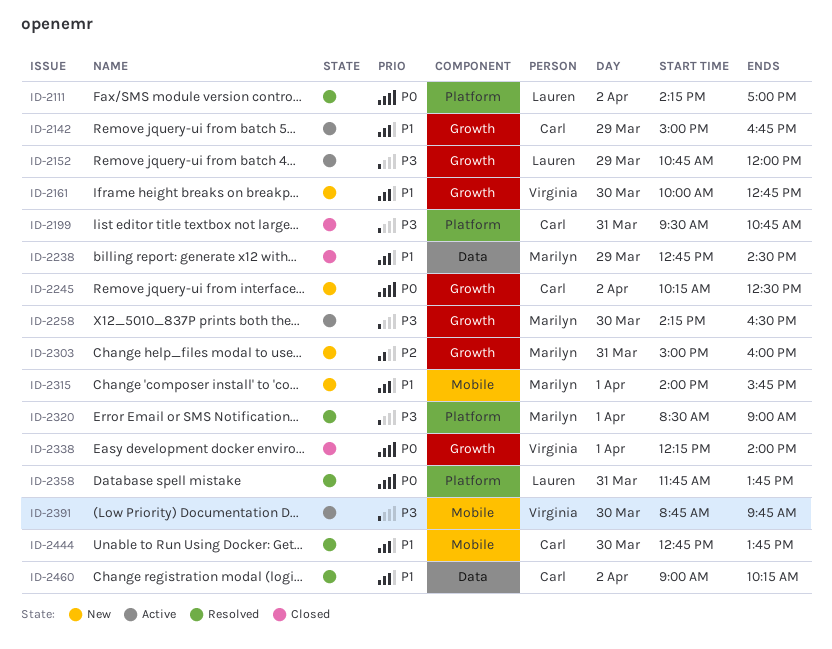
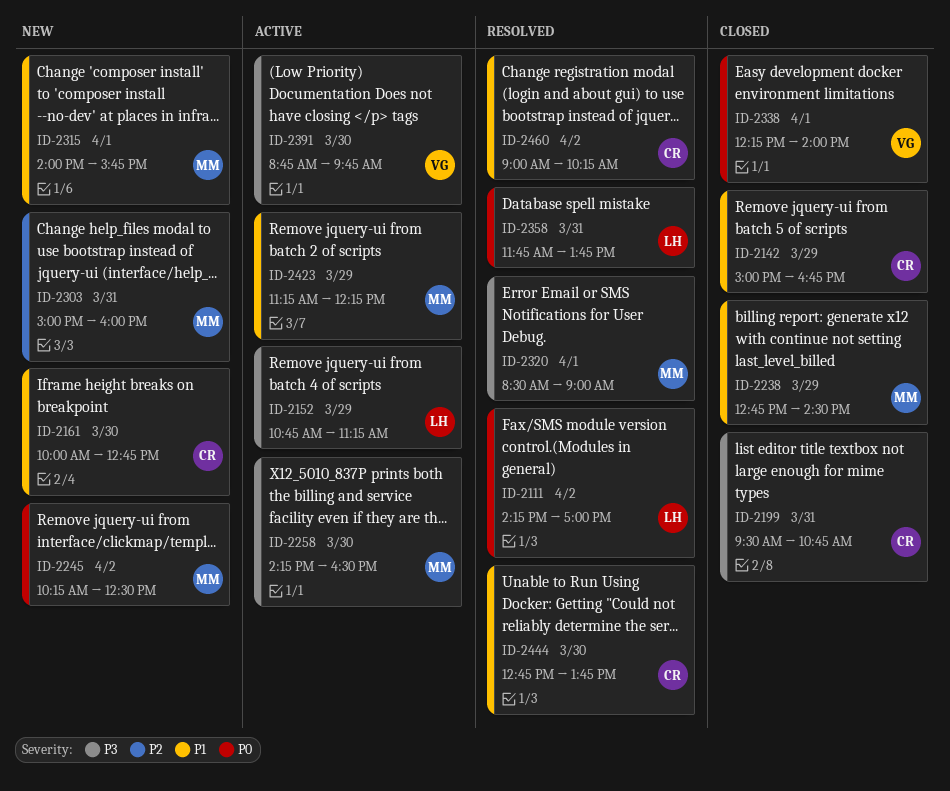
ID-2142, status: Active -> Closed
ID-2152, ends: 12:00 -> 11:15
ID-2161, owner: Virginia -> Carl
ID-2245, owner: Carl -> Marilyn
ID-2423: none -> present

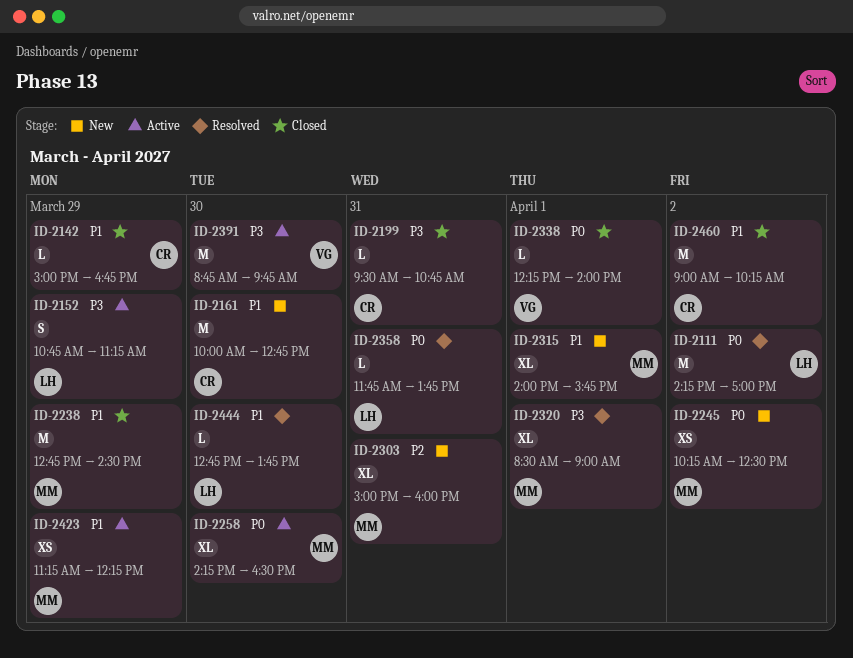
ID-2258, priority: P3 -> P0
ID-2444, owner: CR -> LH
ID-2460, status: Resolved -> Closed

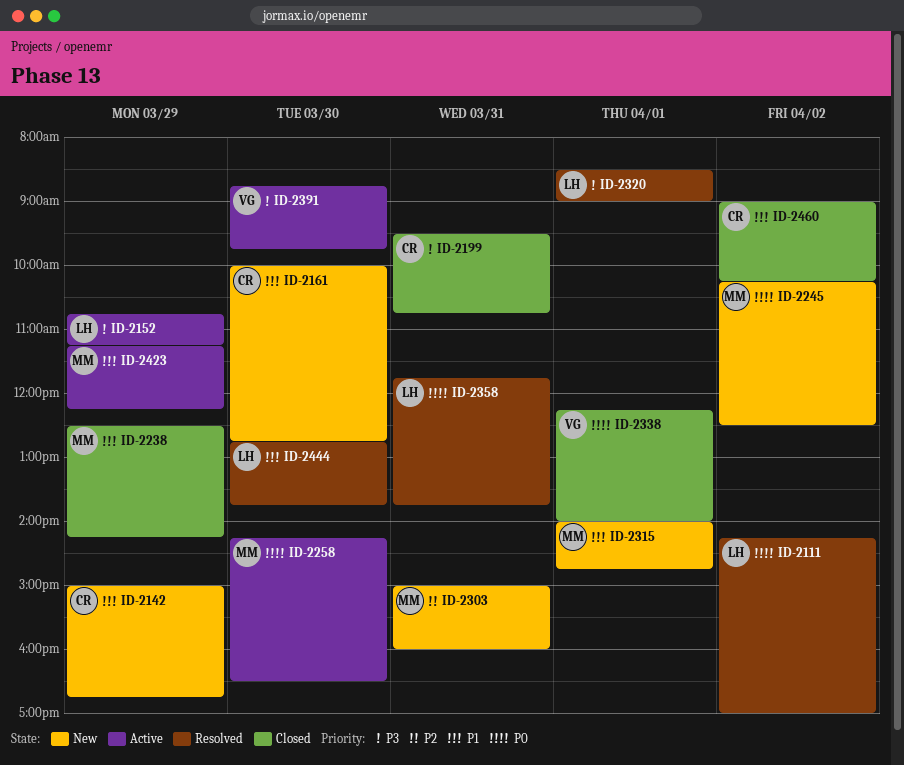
ID-2142, status: Closed -> New
ID-2238, begins: 12:45 -> 12:30
ID-2238, ends: 14:30 -> 14:15
ID-2315, ends: 15:45 -> 14:45
ID-2320, owner: MM -> LH

